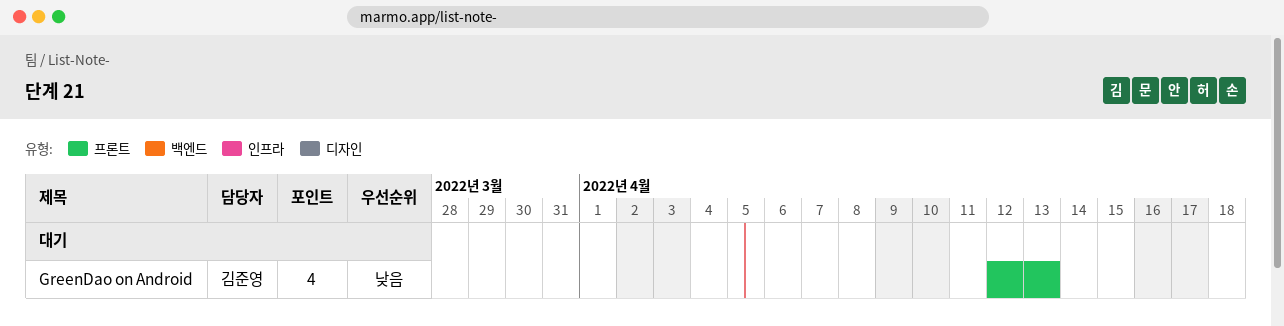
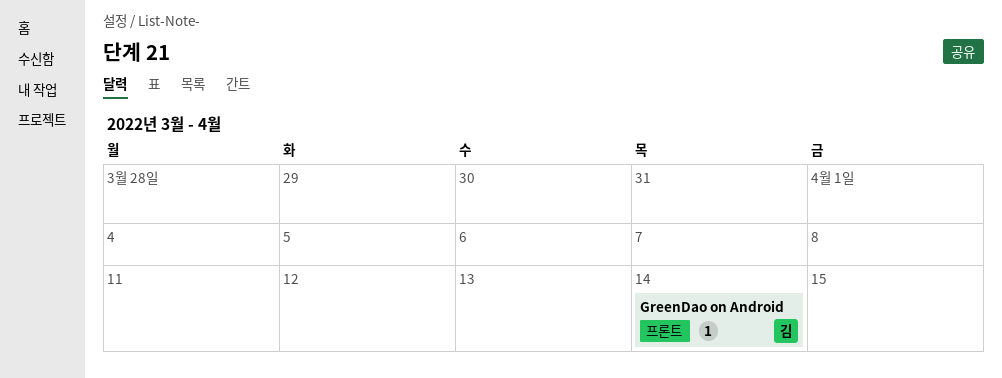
GreenDao on Android, estimate: 4 -> 1
GreenDao on Android, due: Apr 13 -> Apr 14

